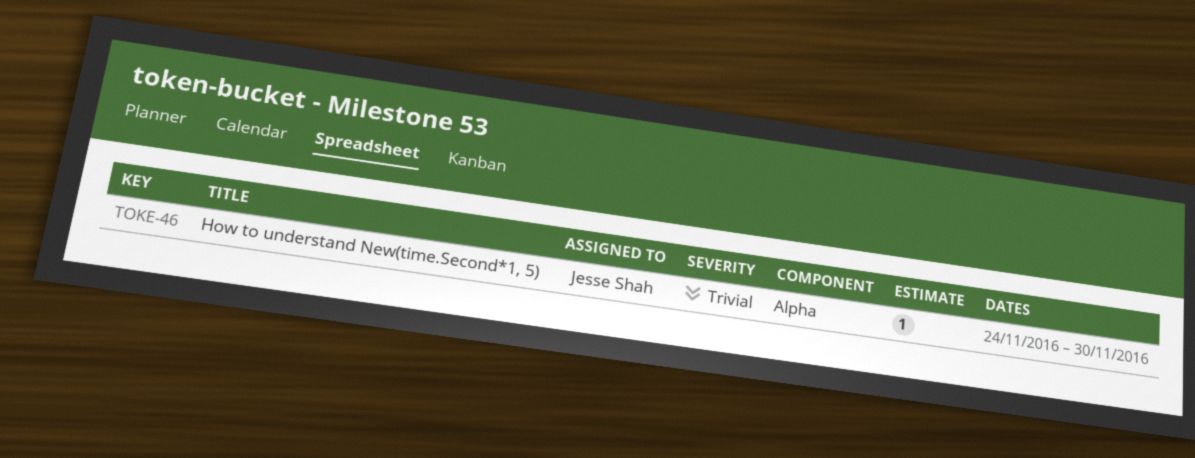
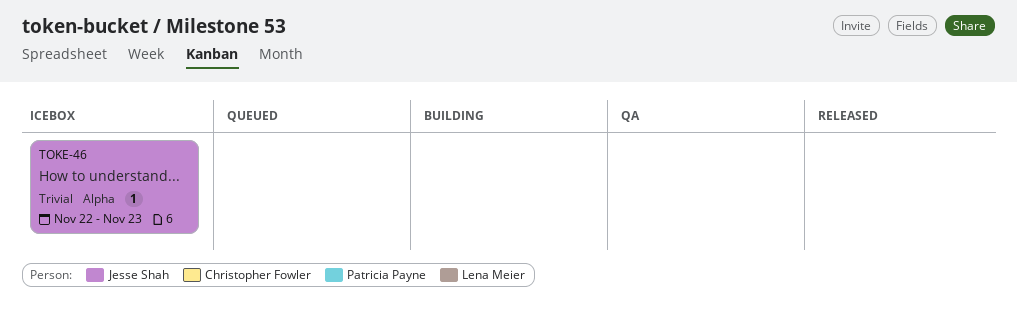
TOKE-46, start: Nov 24 -> Nov 22
TOKE-46, due: Nov 30 -> Nov 23

